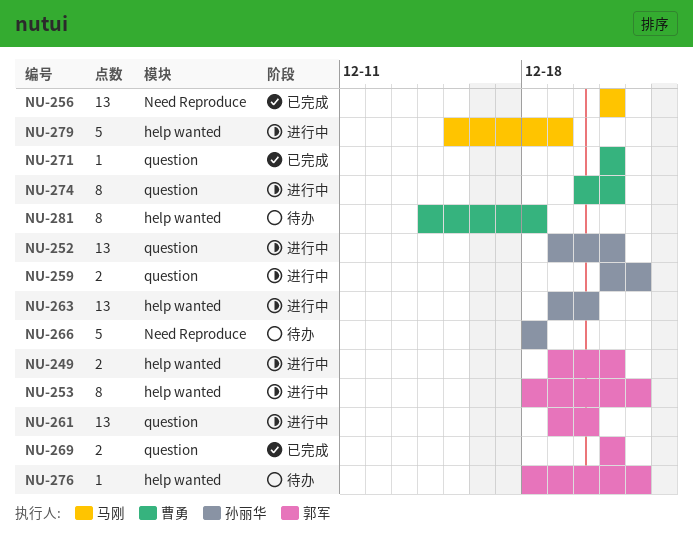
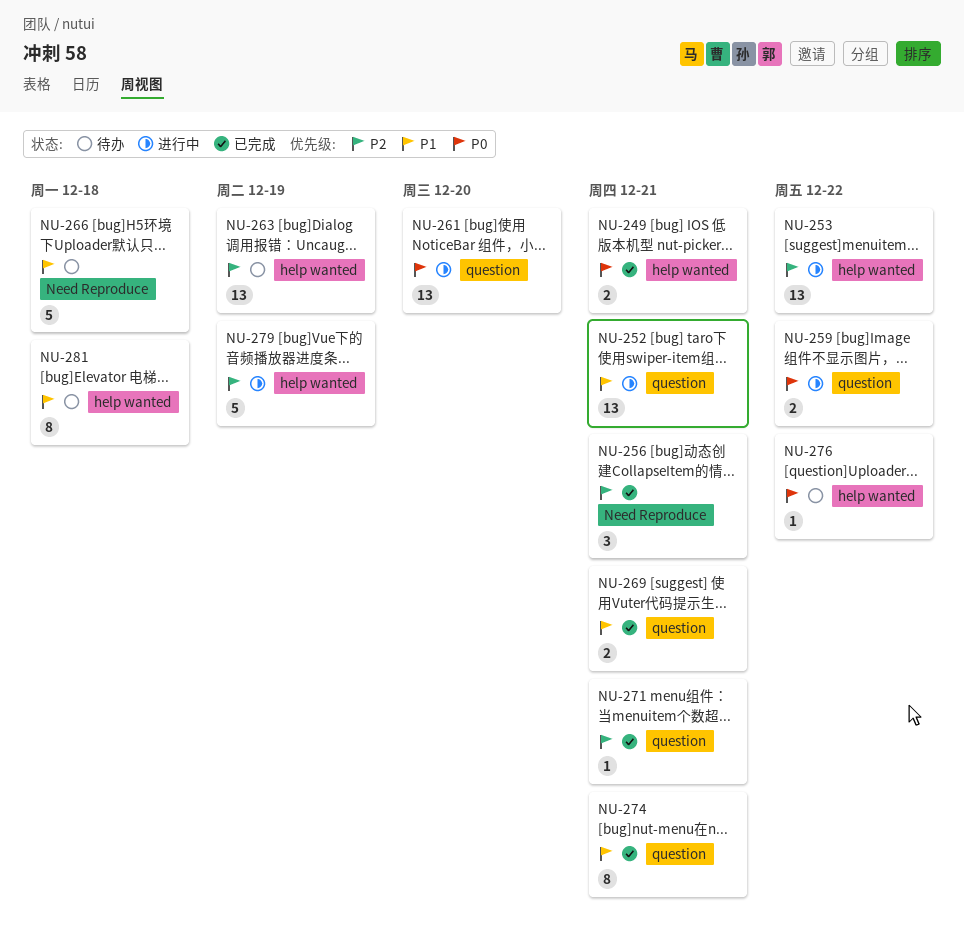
NU-249, status: 进行中 -> 已完成
NU-253, estimate: 8 -> 13
NU-256, estimate: 13 -> 3
NU-263, status: 进行中 -> 待办
NU-263, due: Dec 20 -> Dec 19
NU-274, status: 进行中 -> 已完成

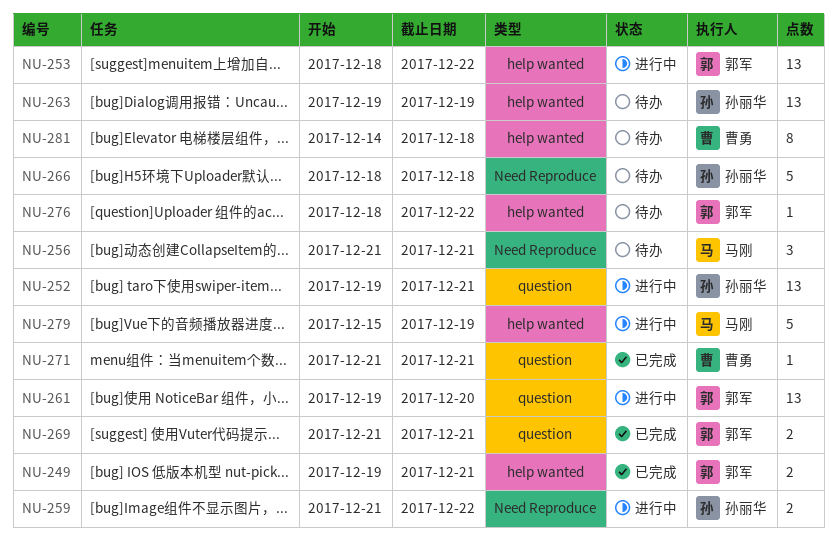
NU-256, status: 已完成 -> 待办
NU-259, label: question -> Need Reproduce
NU-274: present -> none

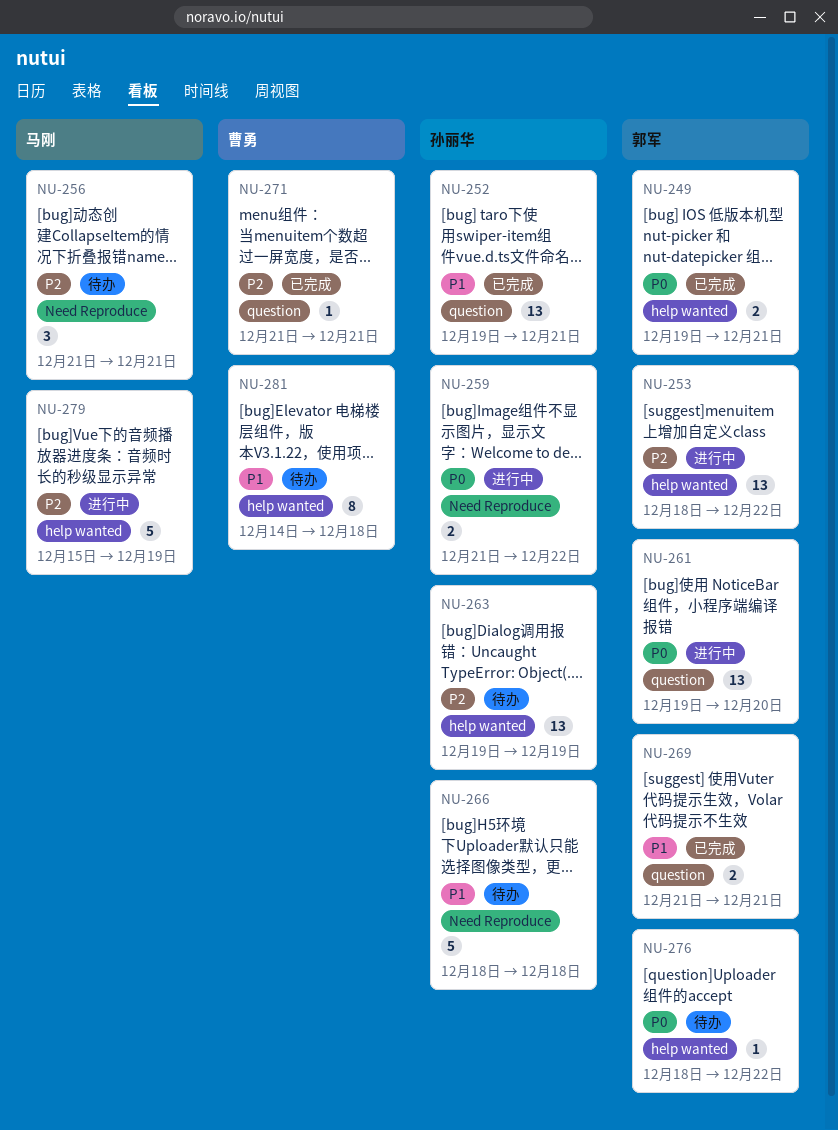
NU-252, status: 进行中 -> 已完成

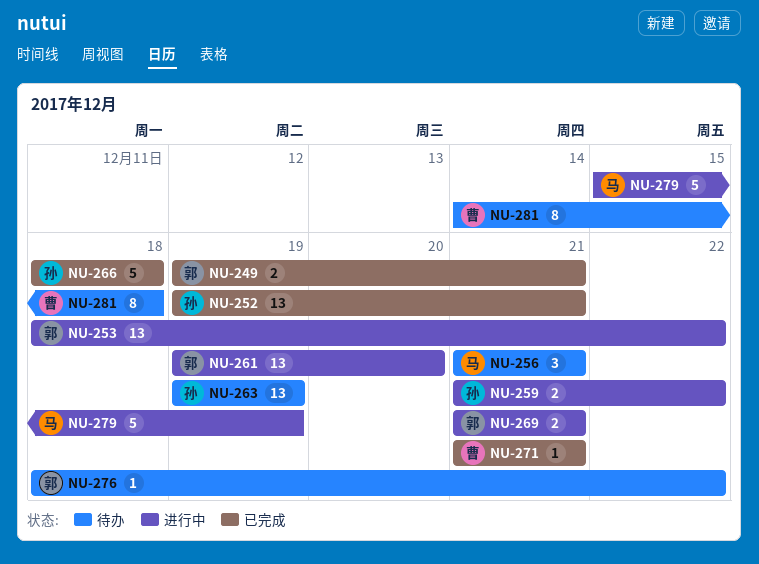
NU-266, status: 待办 -> 已完成
NU-269, status: 已完成 -> 进行中

